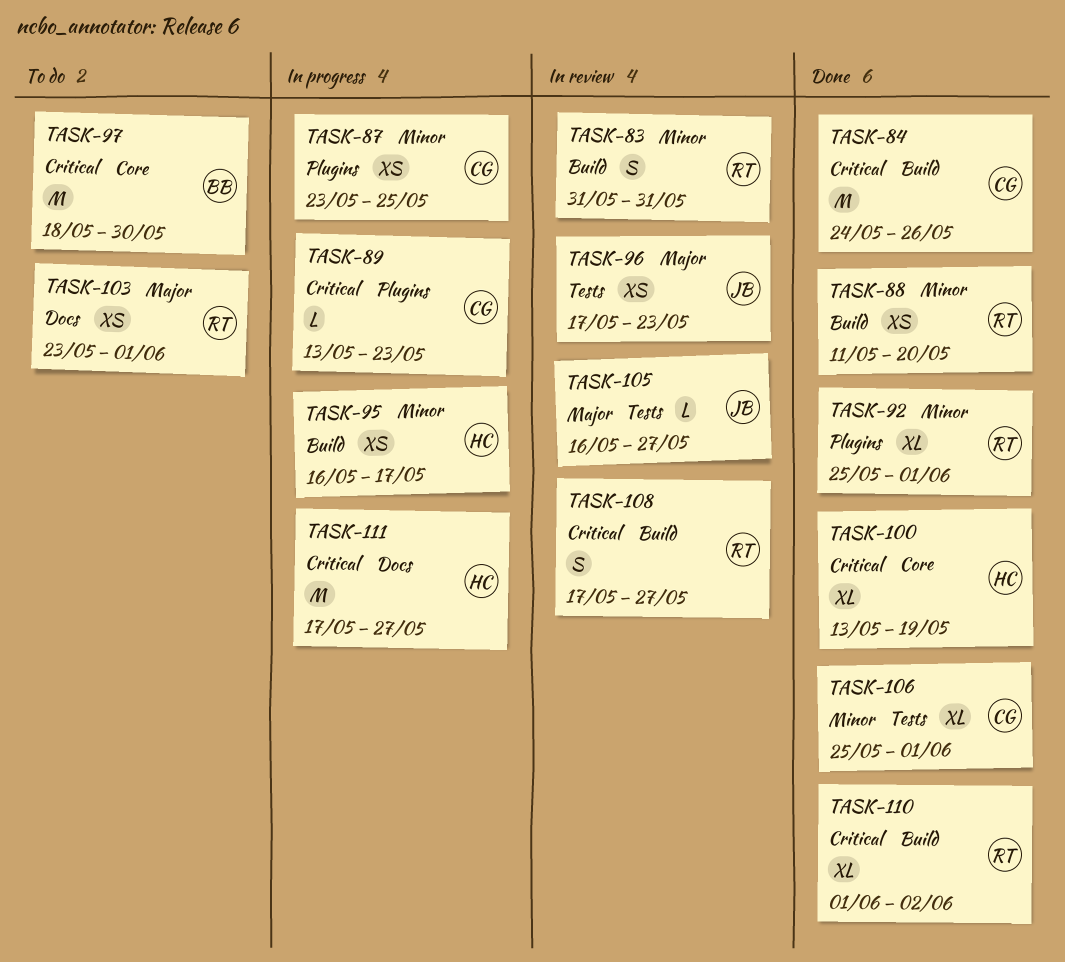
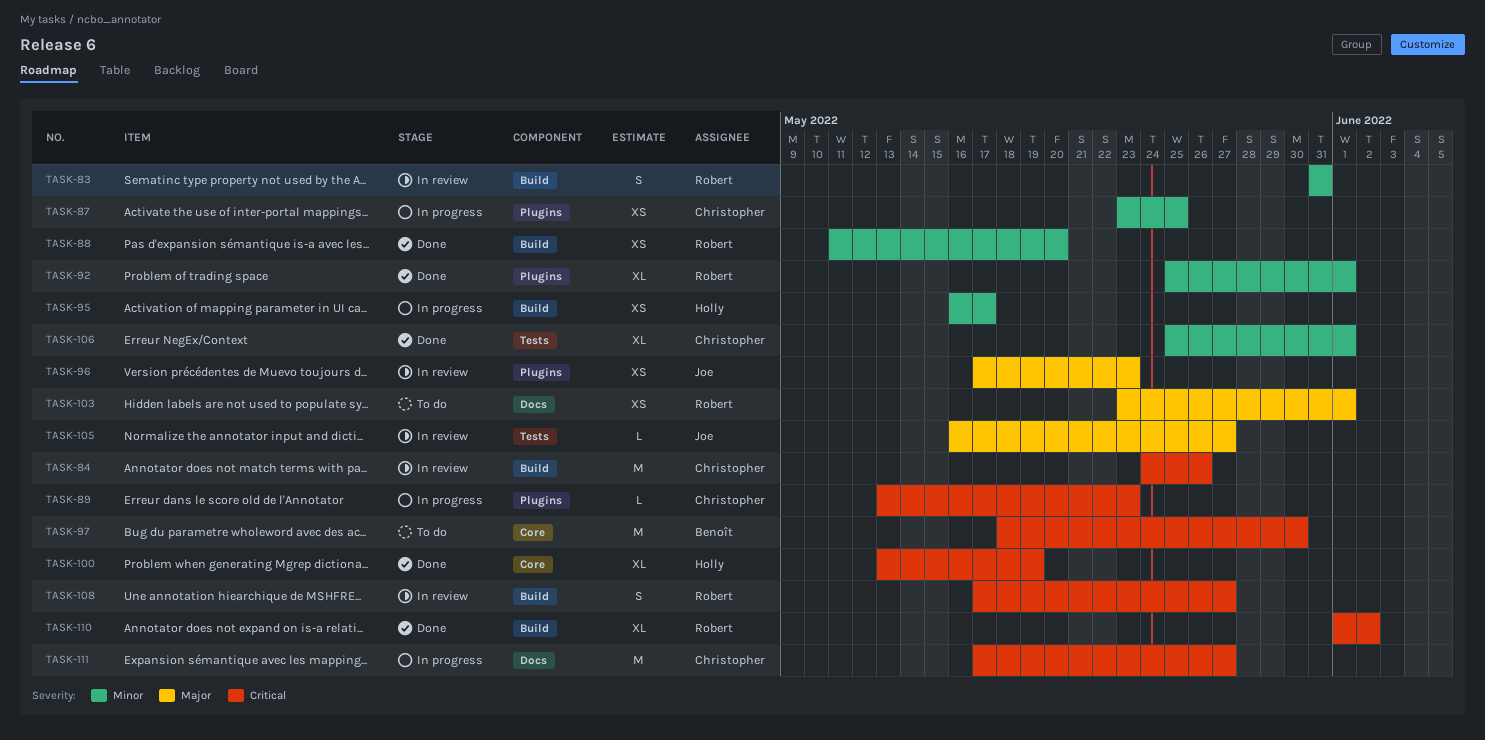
TASK-84, status: Done -> In review
TASK-96, label: Tests -> Plugins
TASK-111, owner: Holly -> Christopher

